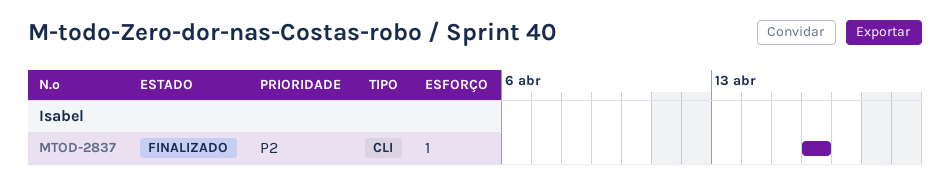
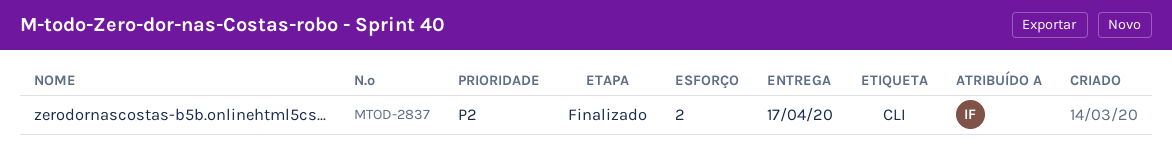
MTOD-2837, estimate: 1 -> 2
MTOD-2837, due: Apr 16 -> Apr 17

